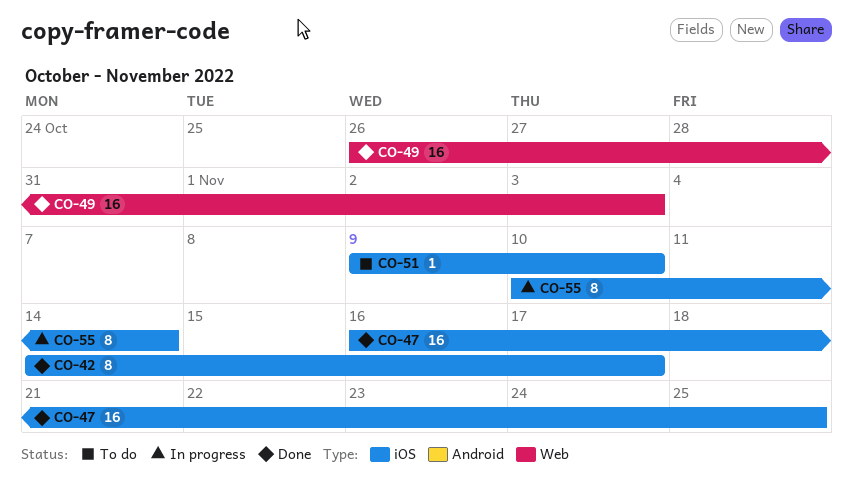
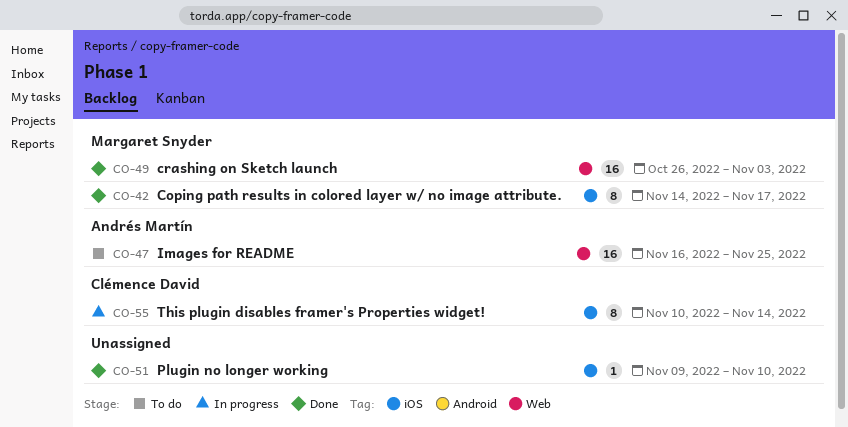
CO-47, status: Done -> To do
CO-47, label: iOS -> Web
CO-51, status: To do -> Done

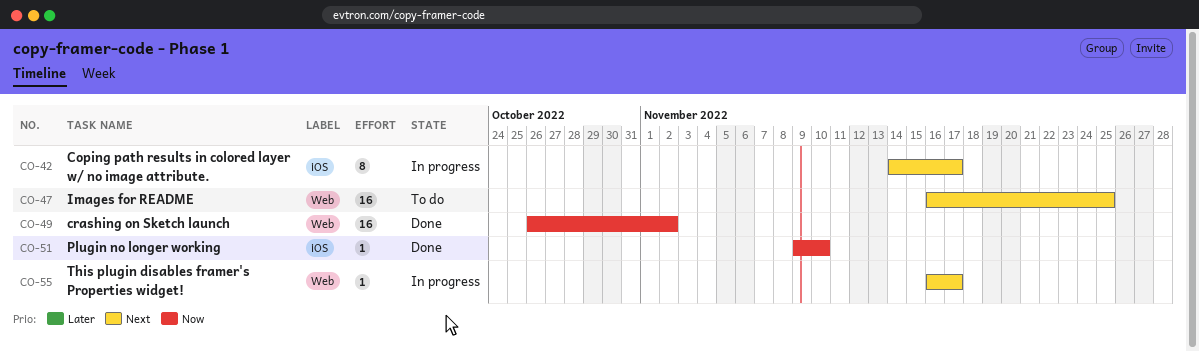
CO-42, status: Done -> In progress
CO-49, due: Nov 3 -> Nov 2
CO-55, label: iOS -> Web
CO-55, estimate: 8 -> 1
CO-55, start: Nov 10 -> Nov 16
CO-55, due: Nov 14 -> Nov 17

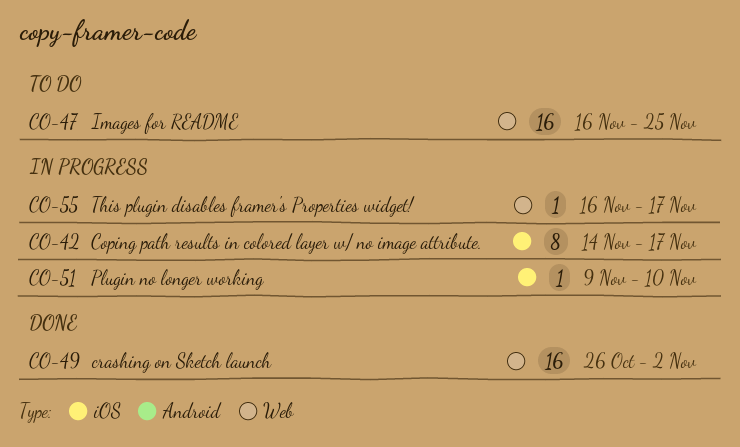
CO-51, status: Done -> In progress

